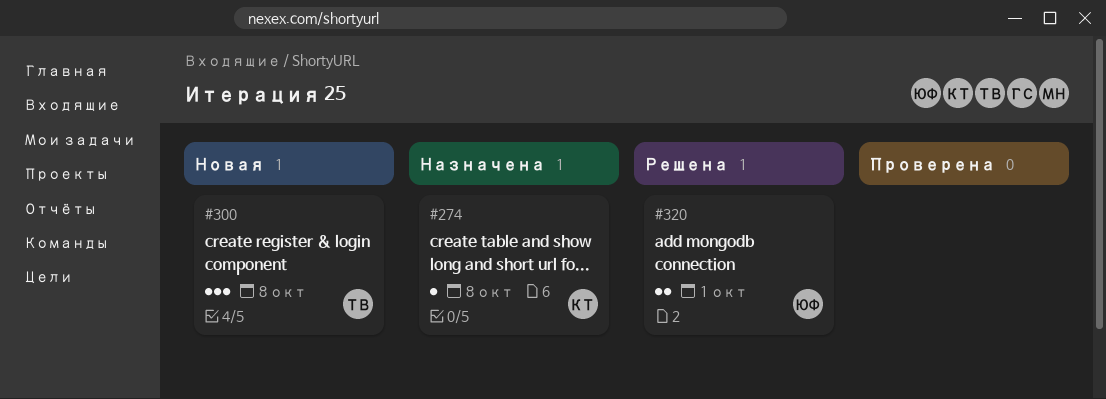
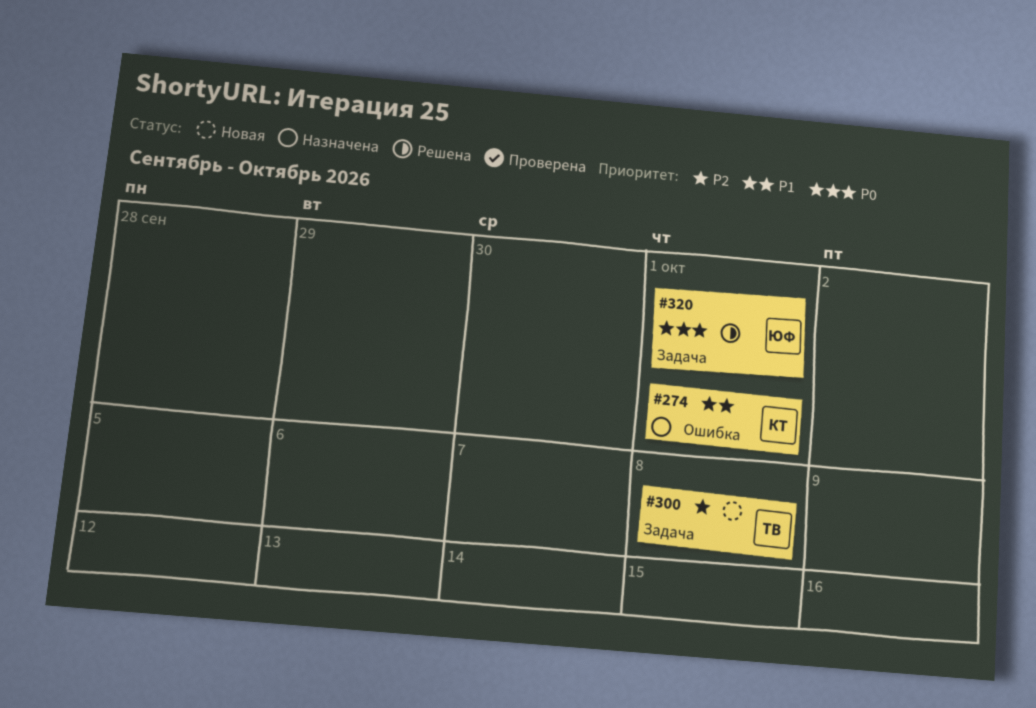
#274, due: Oct 8 -> Oct 1

